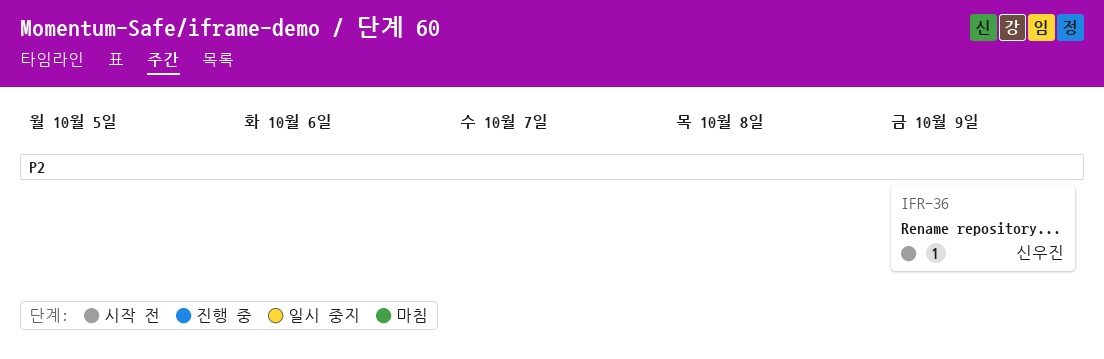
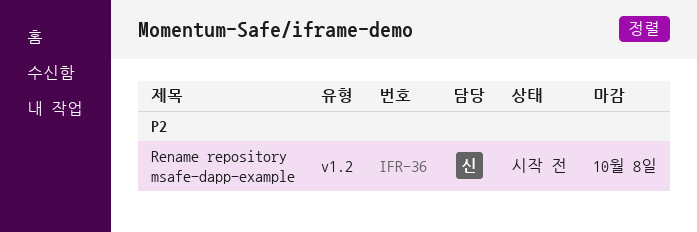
IFR-36, due: Oct 9 -> Oct 8

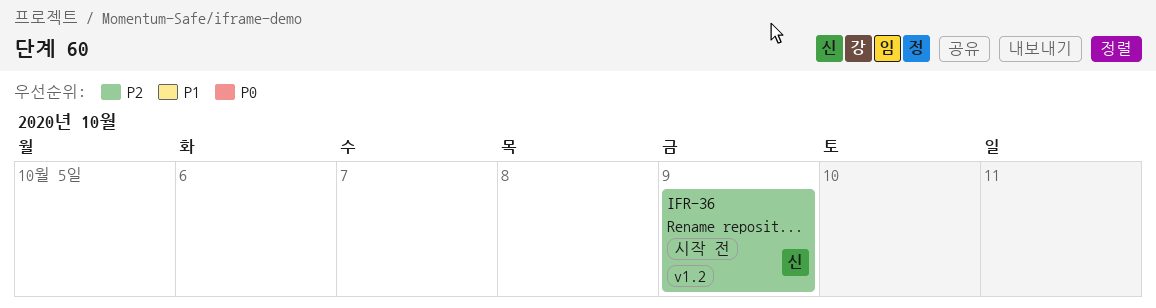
IFR-36, due: Oct 8 -> Oct 9

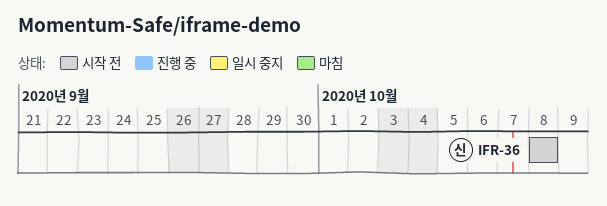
IFR-36, due: Oct 9 -> Oct 8

